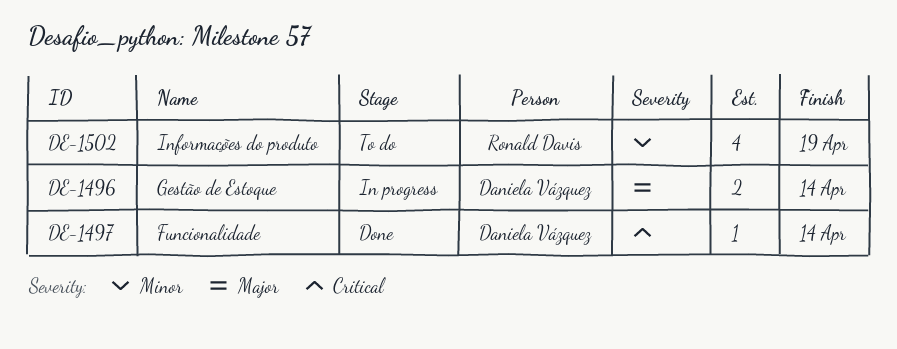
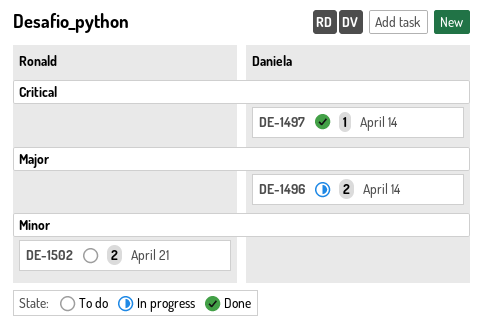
DE-1502, estimate: 4 -> 2
DE-1502, due: Apr 19 -> Apr 21

